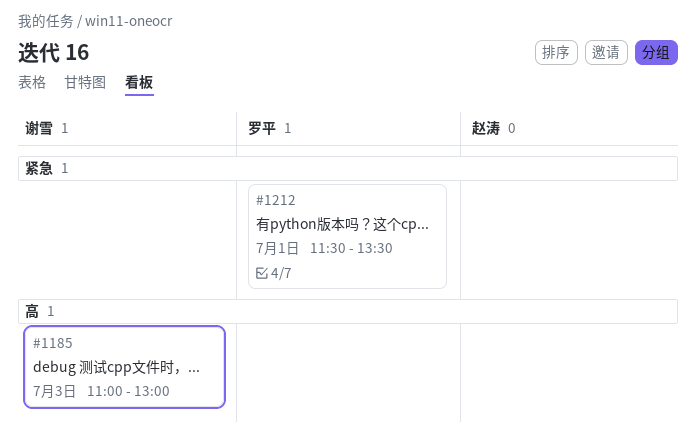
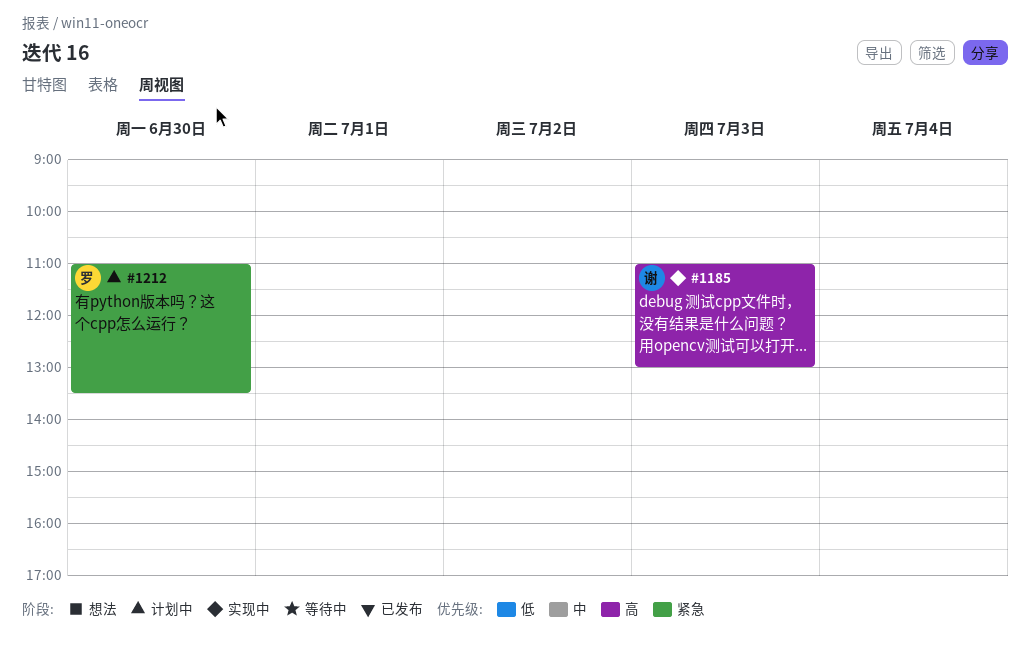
#1212, day: Jul 1 -> Jun 30
#1212, begins: 11:30 -> 11:00

